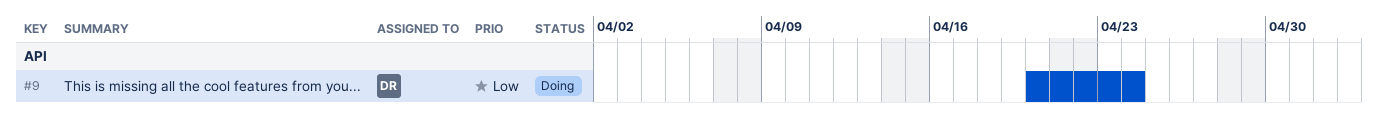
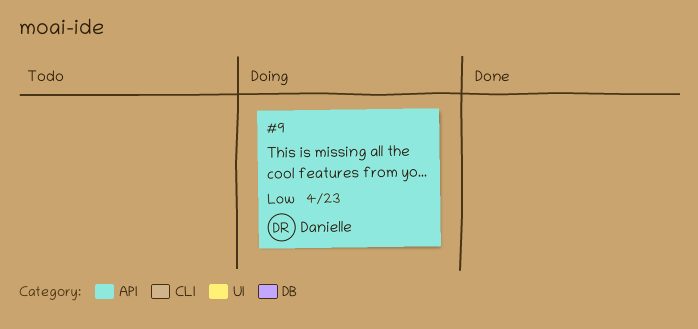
#9, due: Apr 24 -> Apr 23

